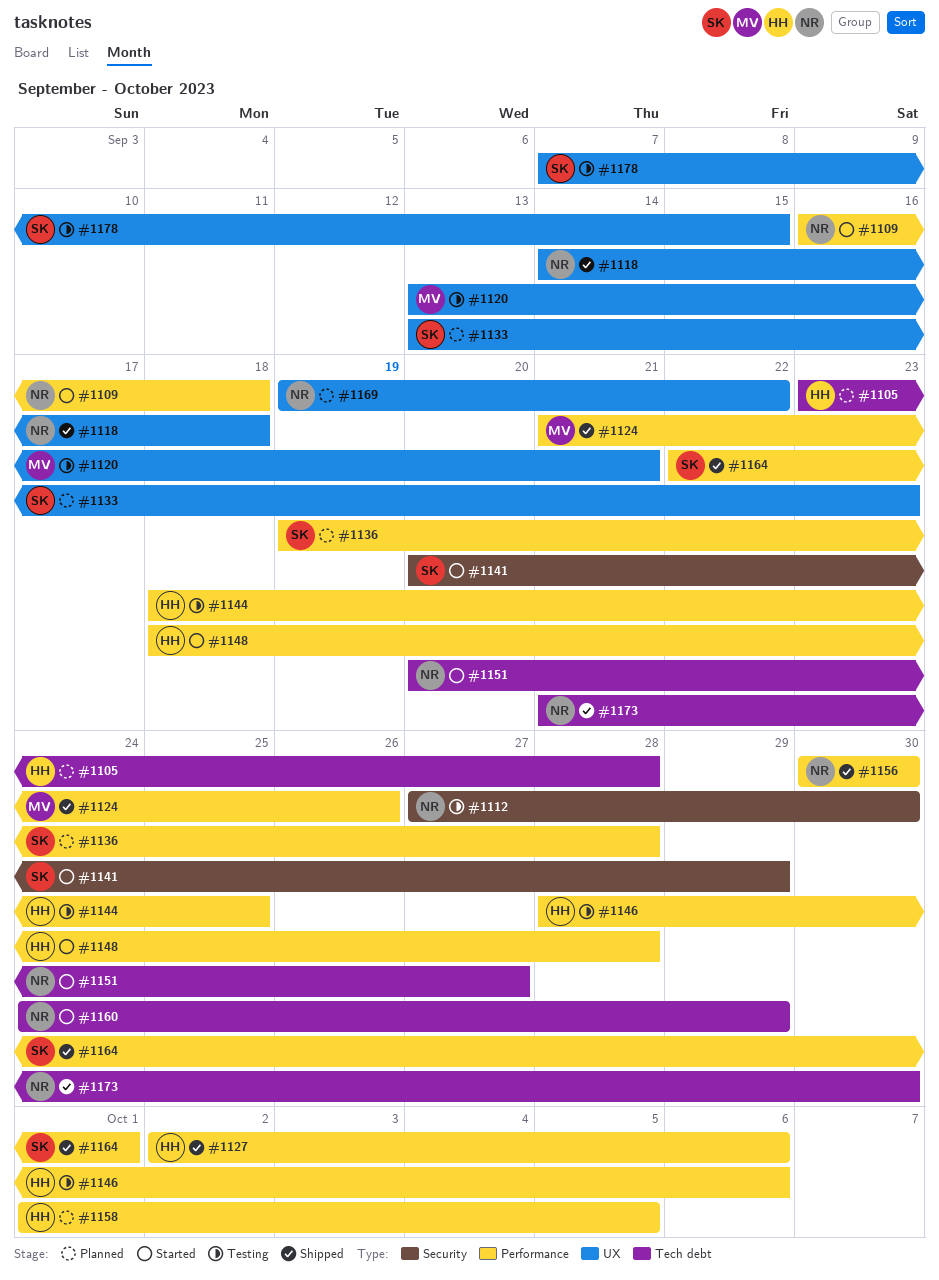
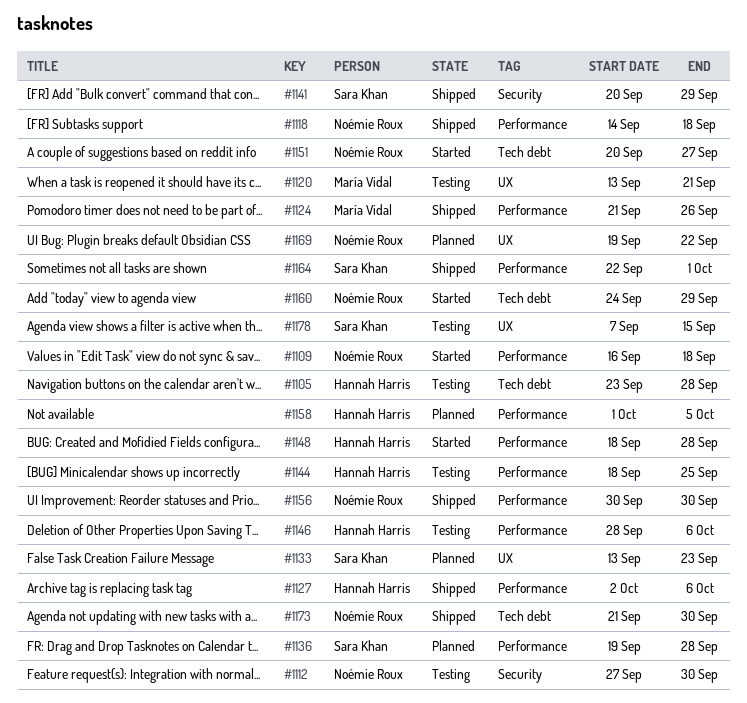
#1105, status: Planned -> Testing
#1118, label: UX -> Performance
#1141, status: Started -> Shipped

